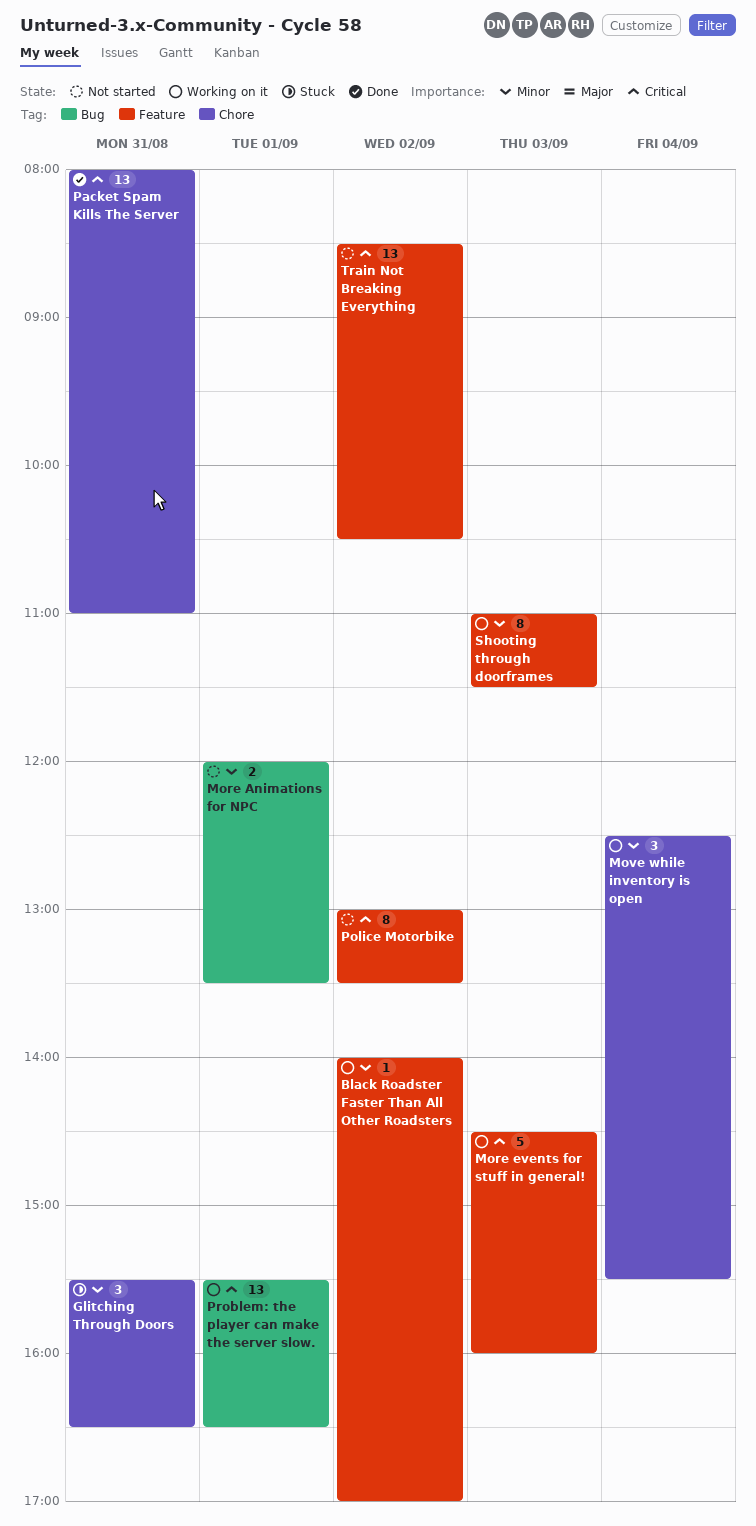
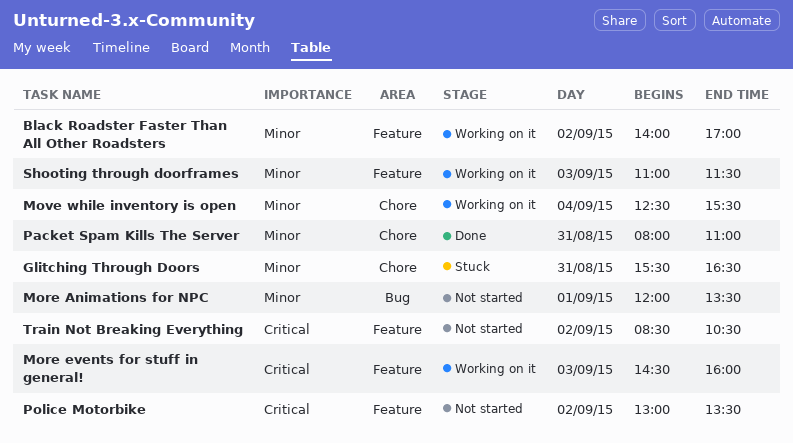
Packet Spam Kills The Server, priority: Critical -> Minor
Problem: the player can make the server slow.: present -> none

